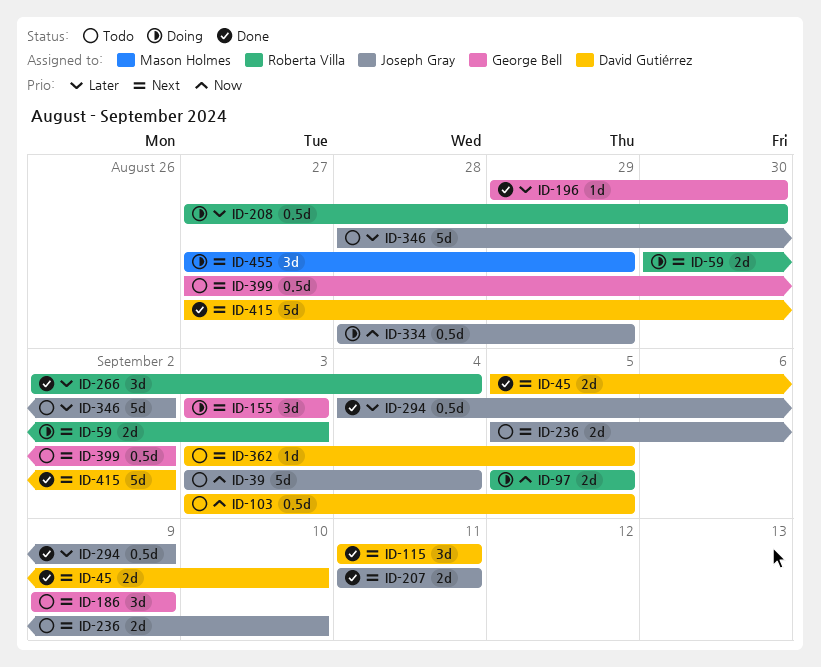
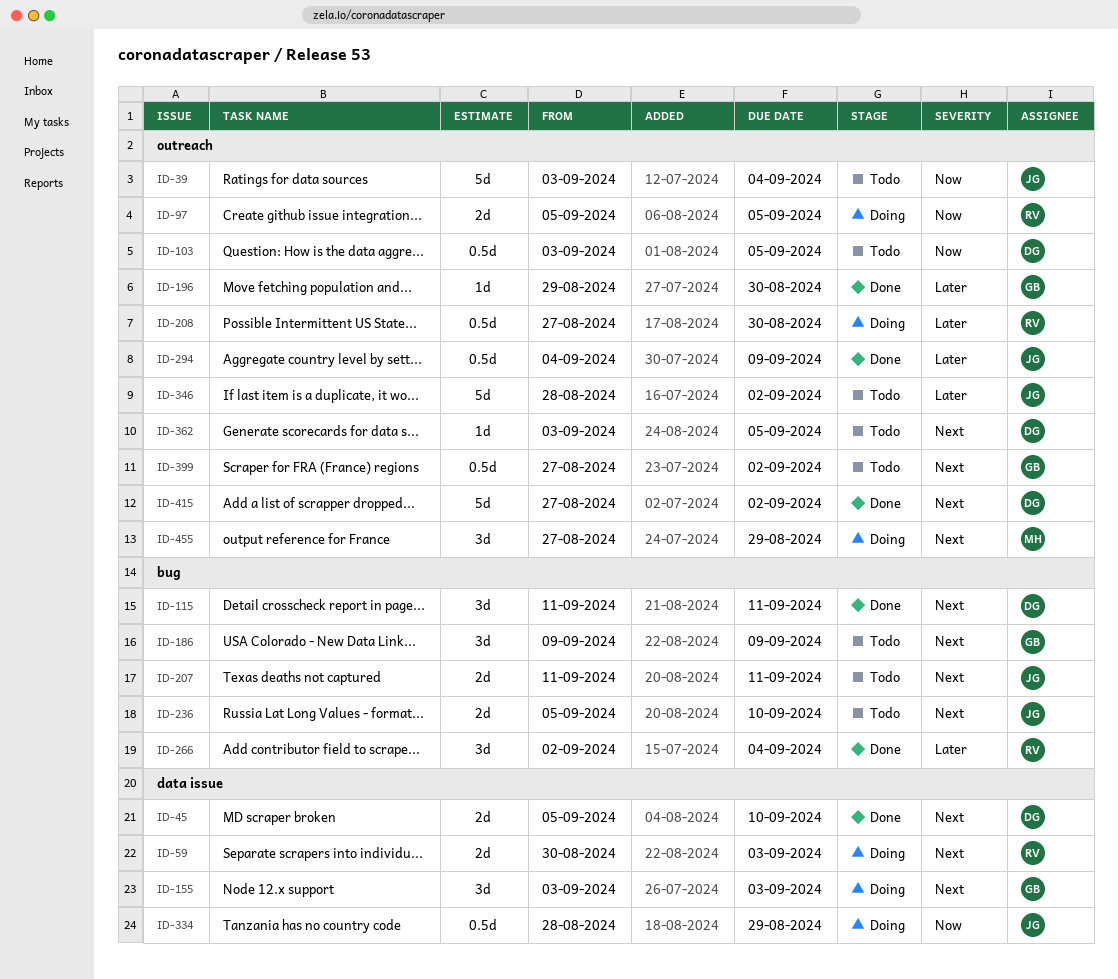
ID-207, status: Done -> Todo

